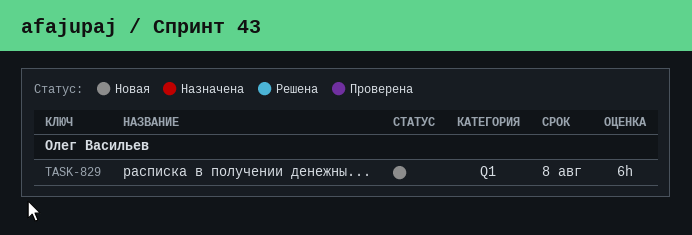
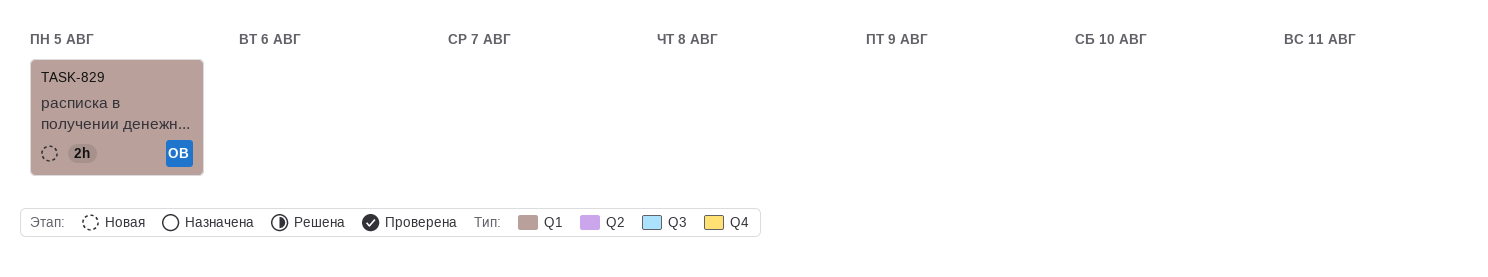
TASK-829, estimate: 6h -> 2h
TASK-829, due: Aug 8 -> Aug 5

